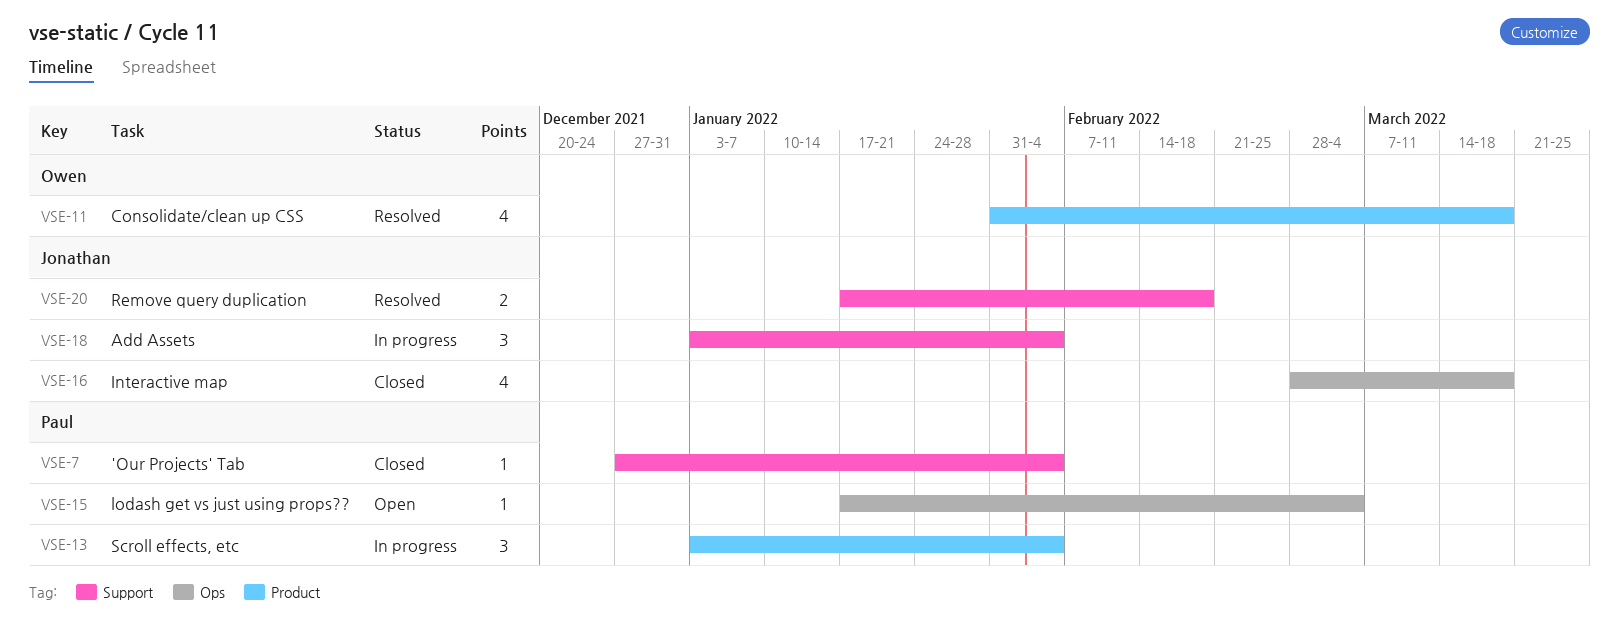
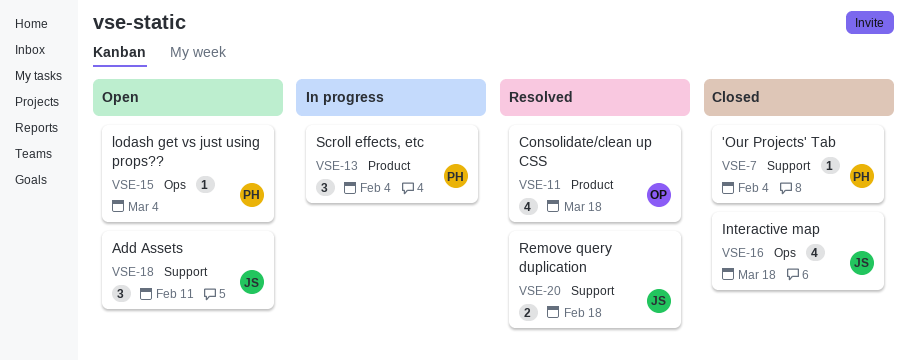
VSE-18, status: In progress -> Open
VSE-18, due: Feb 4 -> Feb 11

